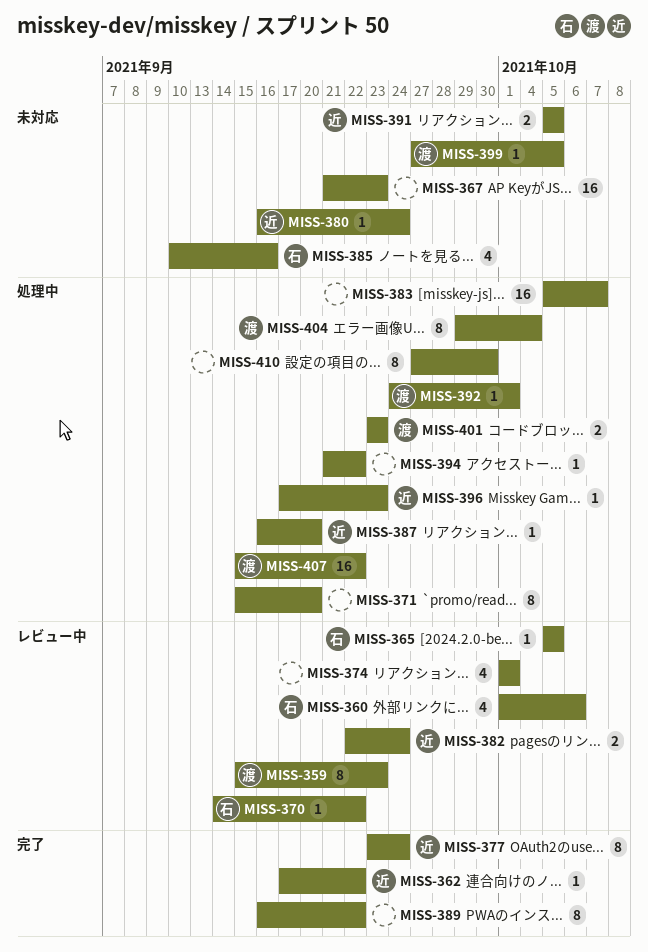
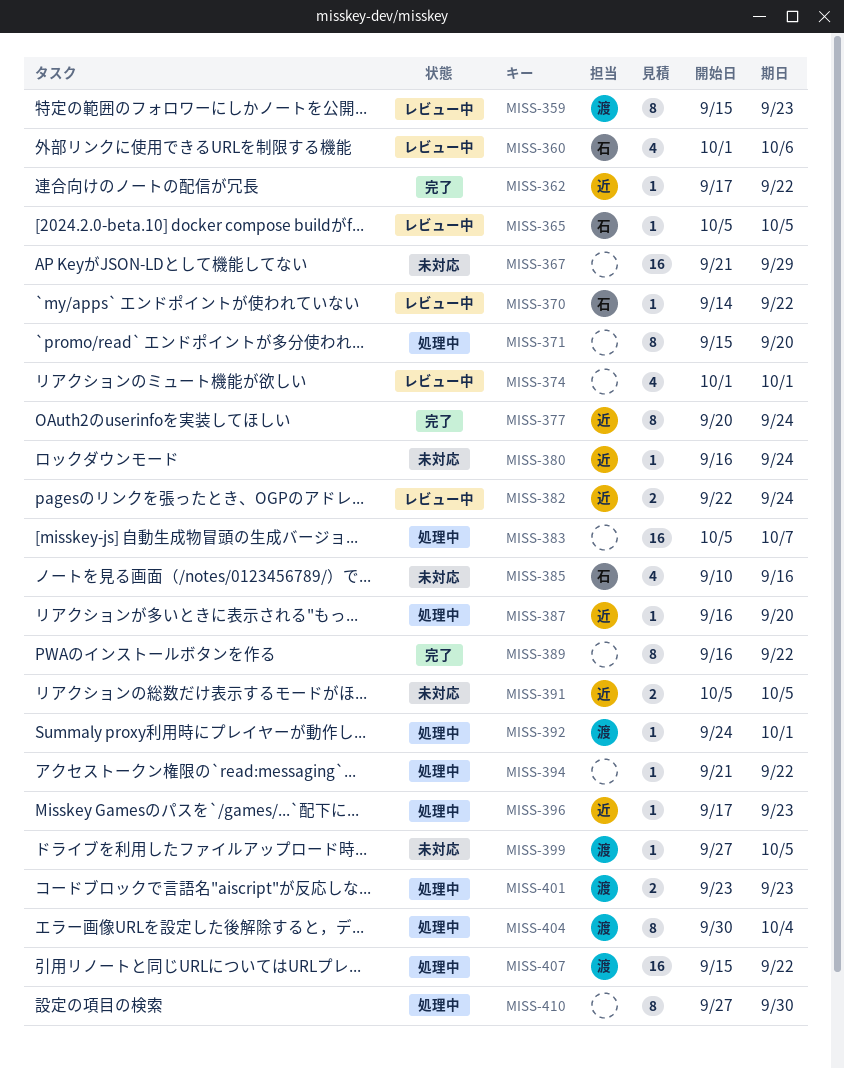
MISS-367, due: Sep 23 -> Sep 29
MISS-377, start: Sep 23 -> Sep 20
MISS-404, start: Sep 29 -> Sep 30

